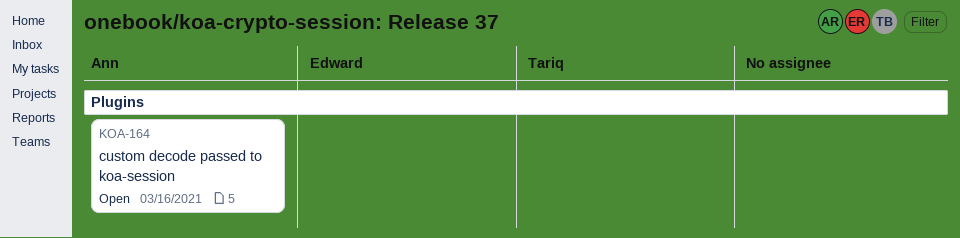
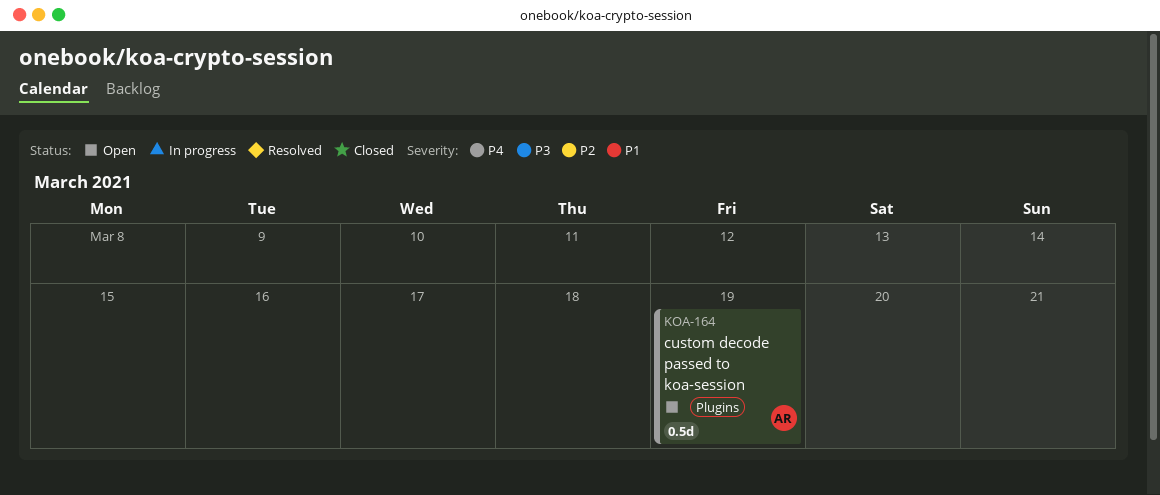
KOA-164, due: Mar 16 -> Mar 19

